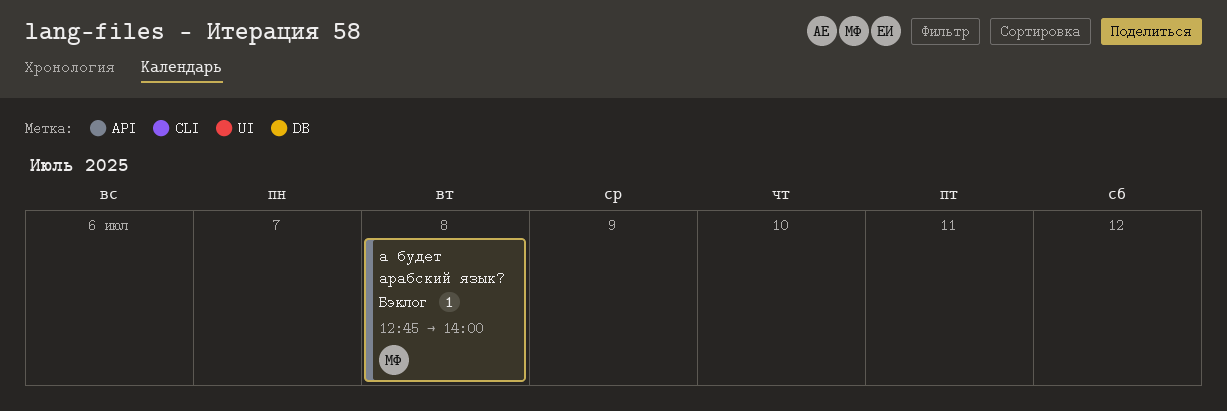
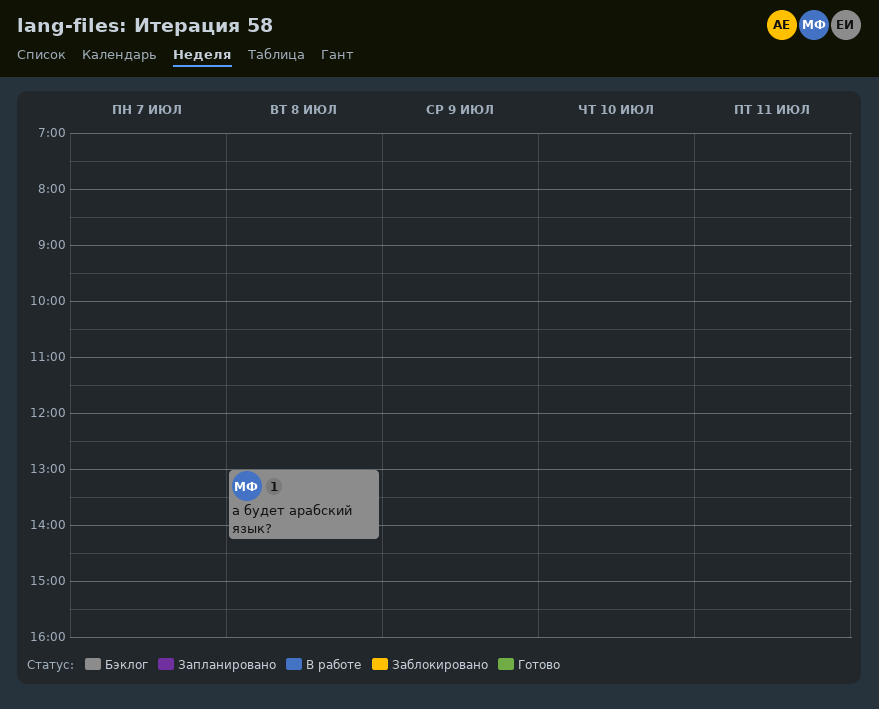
а будет арабский язык?, begins: 12:45 -> 13:00
а будет арабский язык?, ends: 14:00 -> 14:15

